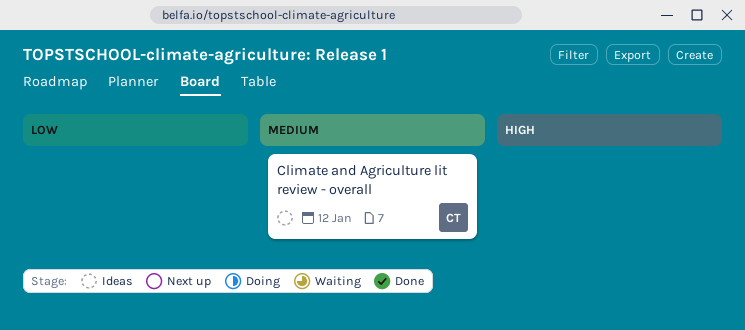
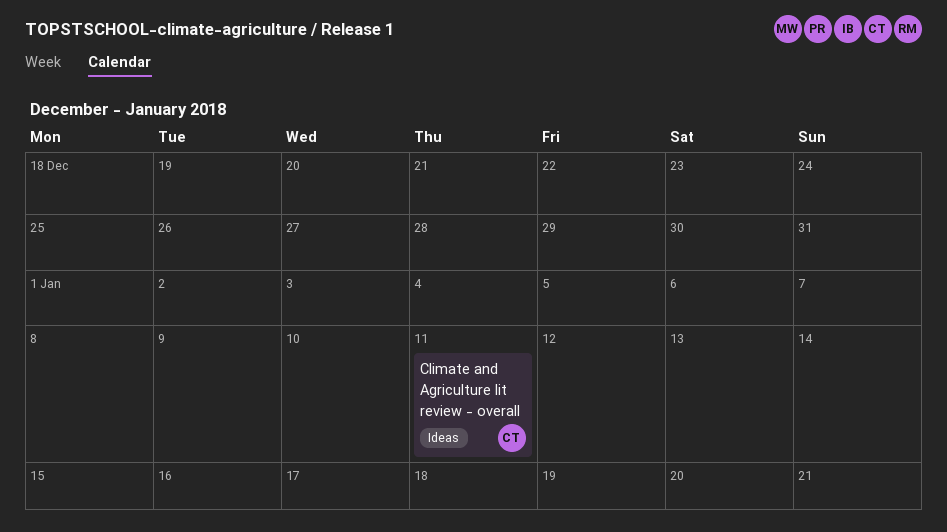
Climate and Agriculture lit review - overall, due: Jan 12 -> Jan 11

